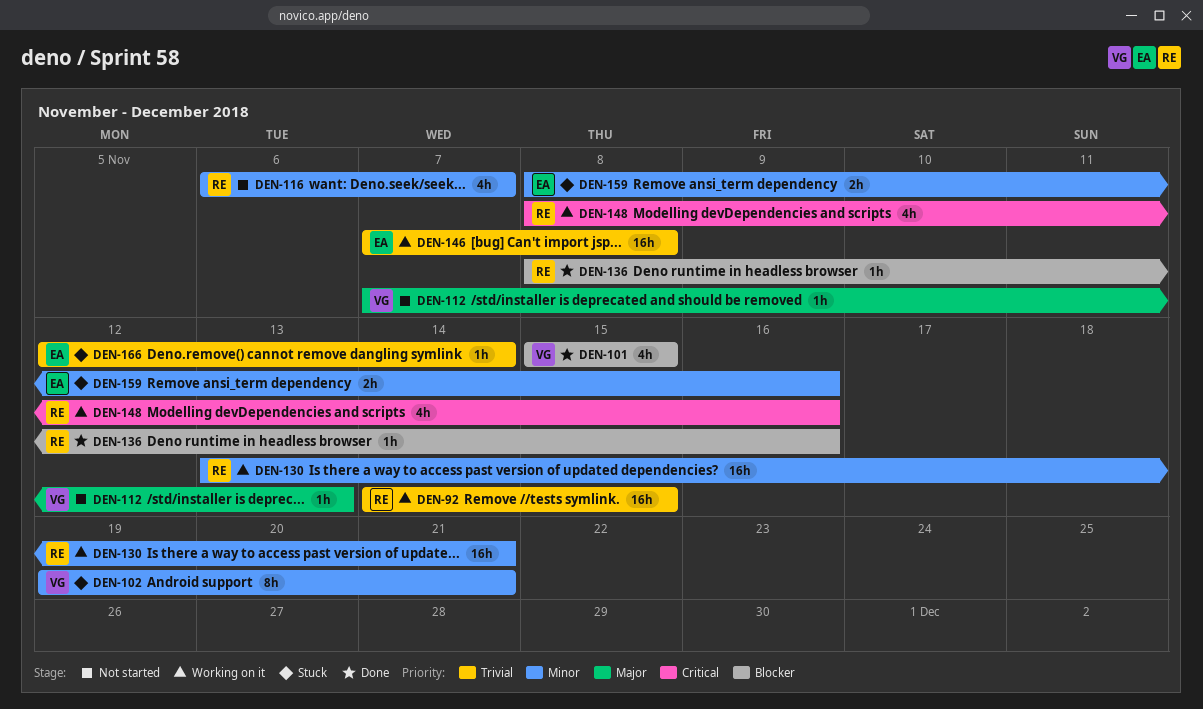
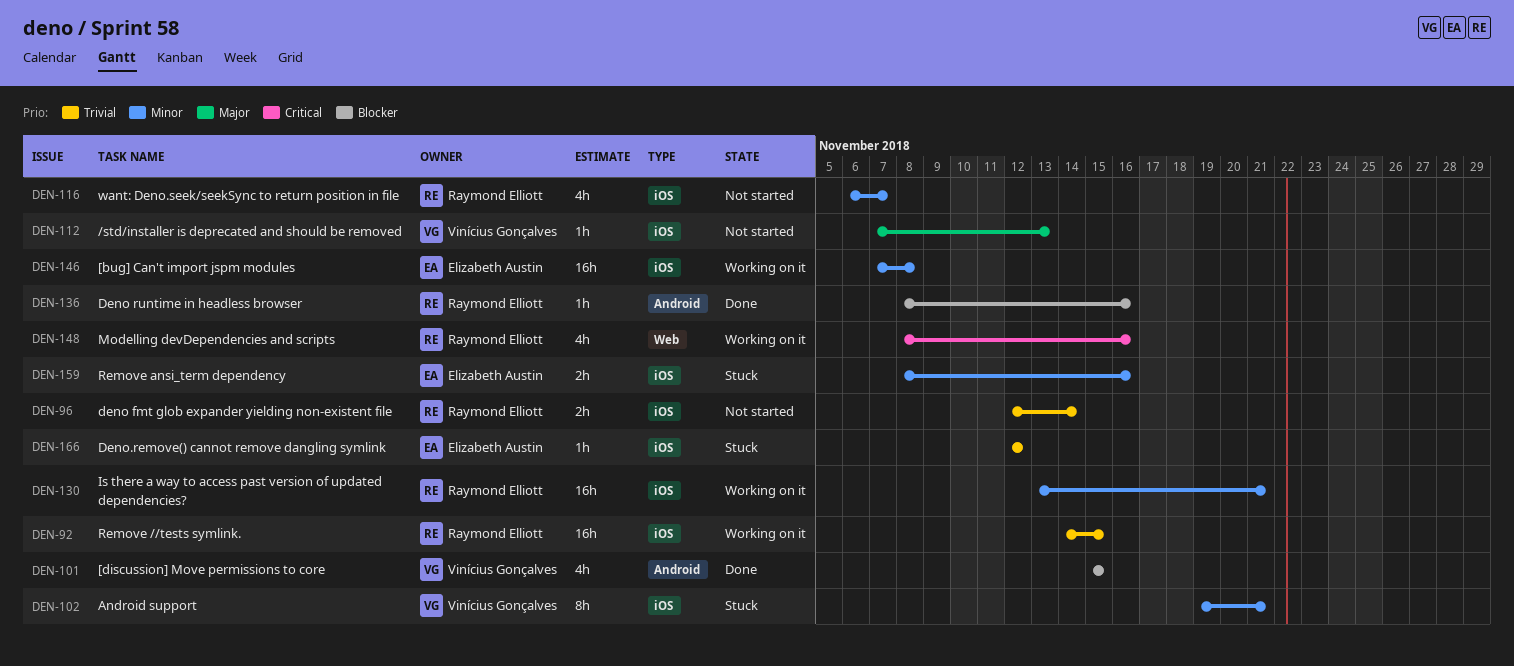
DEN-96: none -> present
DEN-146, priority: Trivial -> Minor
DEN-166, due: Nov 14 -> Nov 12

